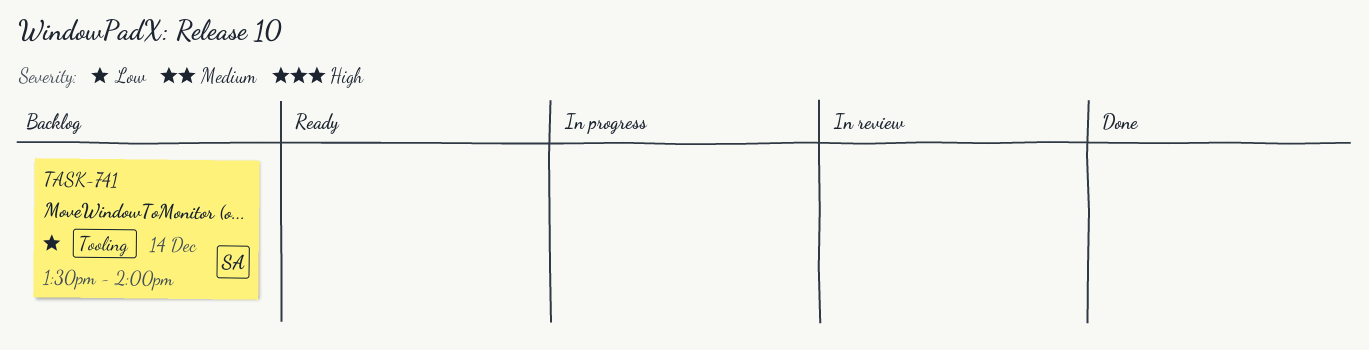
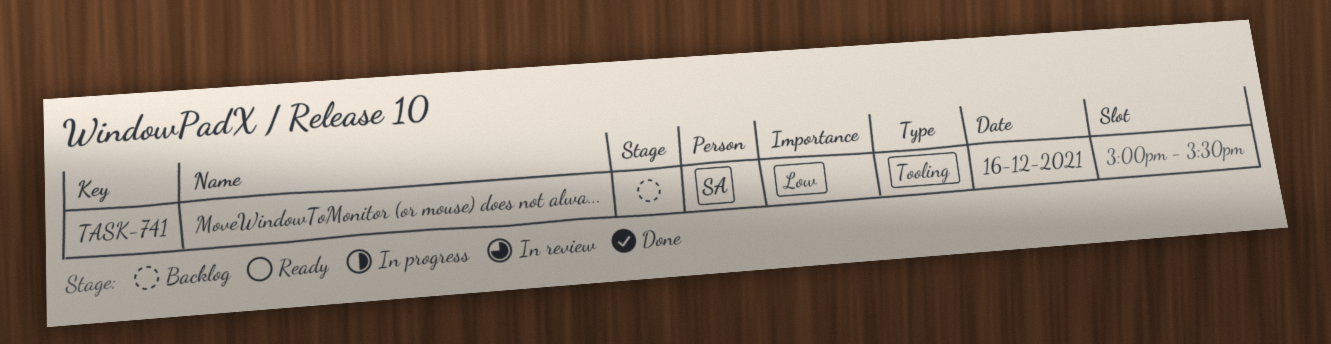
TASK-741, day: Dec 14 -> Dec 16
TASK-741, begins: 13:30 -> 15:00
TASK-741, ends: 14:00 -> 15:30

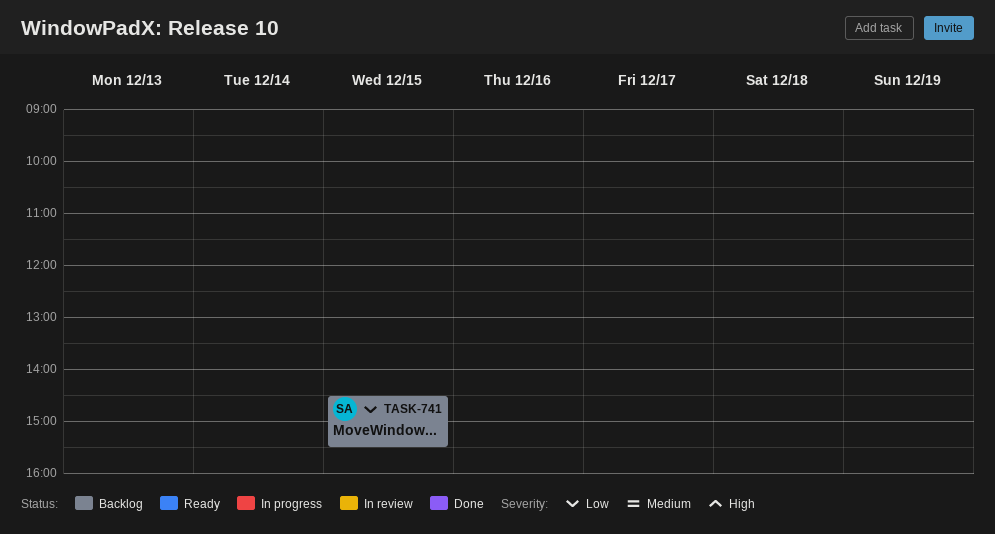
TASK-741, day: Dec 16 -> Dec 15
TASK-741, begins: 15:00 -> 14:30

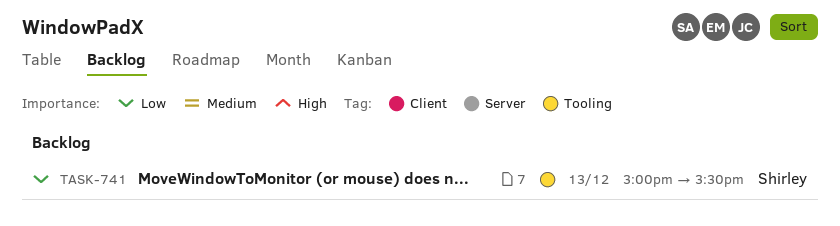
TASK-741, day: Dec 15 -> Dec 13
TASK-741, begins: 14:30 -> 15:00

